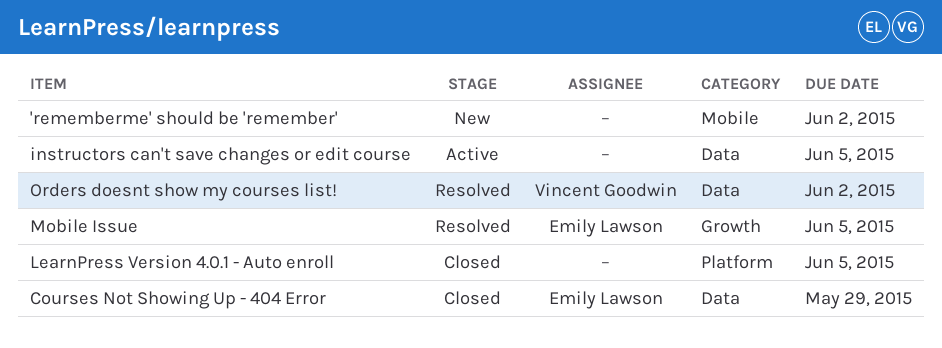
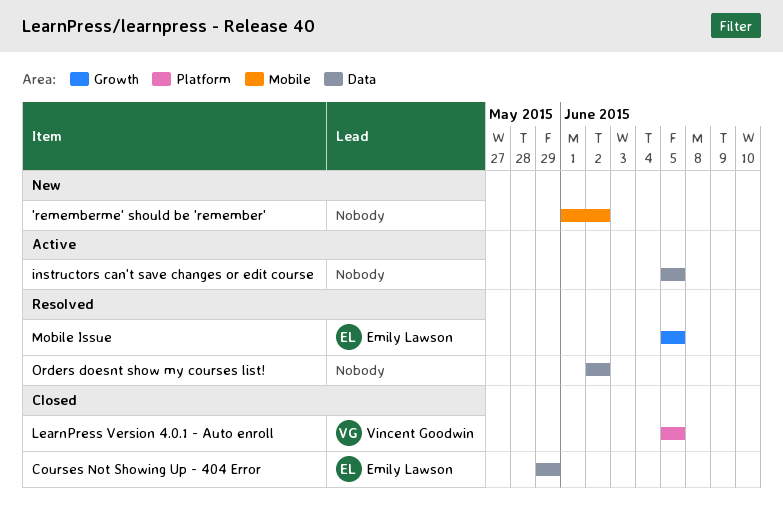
LearnPress Version 4.0.1 - Auto enroll, owner: none -> Vincent Goodwin
Orders doesnt show my courses list!, owner: Vincent Goodwin -> none

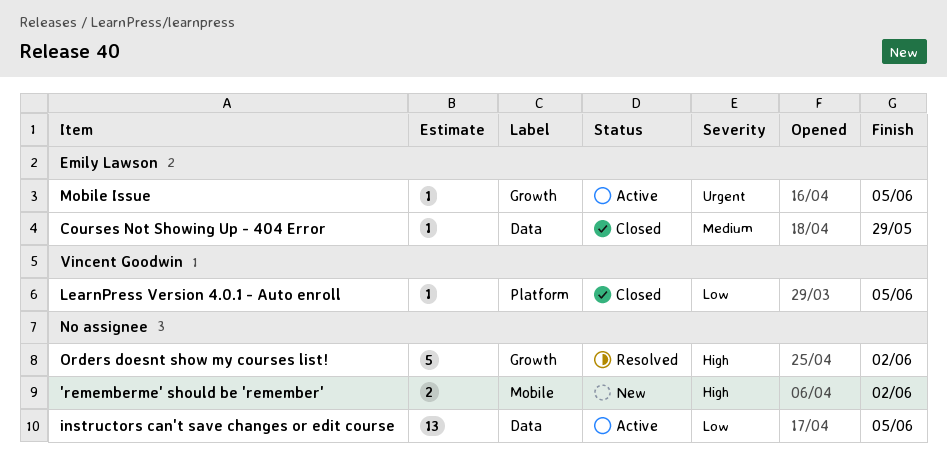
Mobile Issue, status: Resolved -> Active
Orders doesnt show my courses list!, label: Data -> Growth

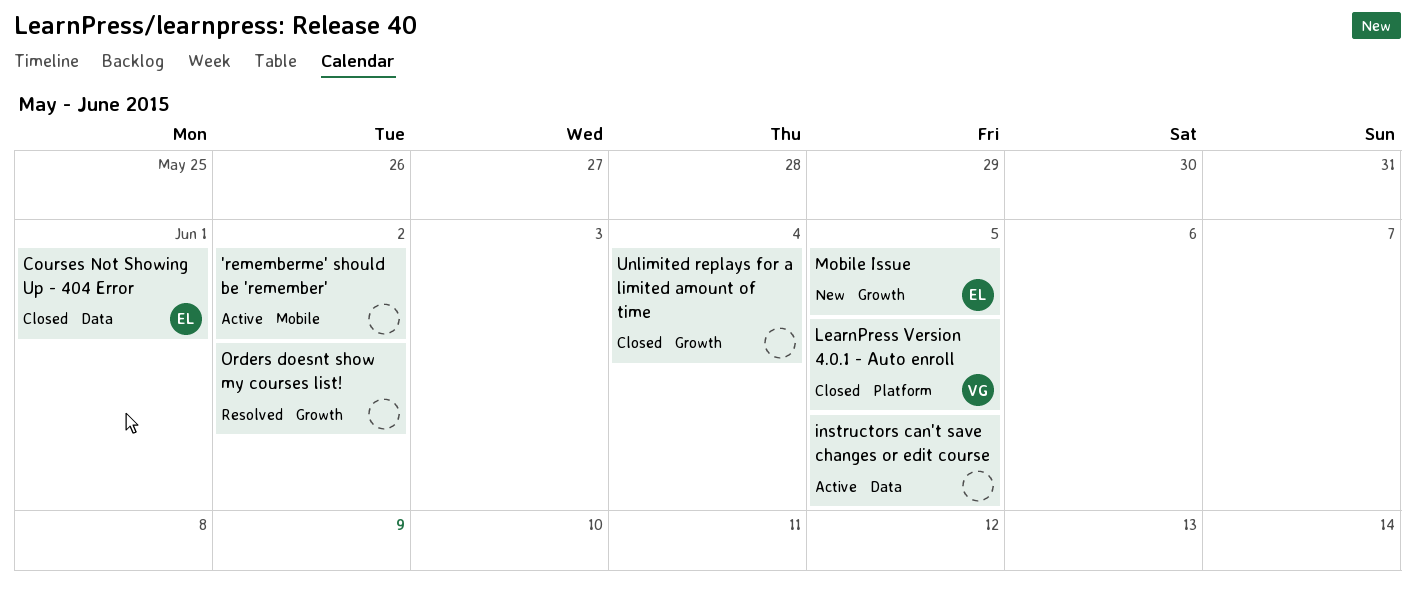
'rememberme' should be 'remember', status: New -> Active
Courses Not Showing Up - 404 Error, due: May 29 -> Jun 1
Mobile Issue, status: Active -> New
Unlimited replays for a limited amount of time: none -> present

